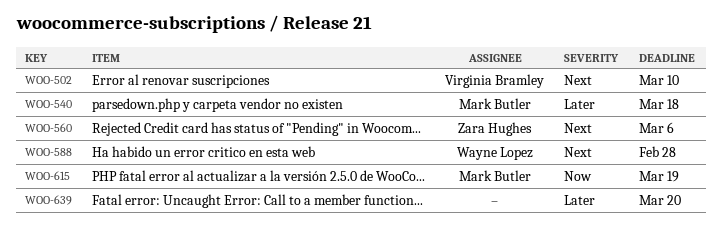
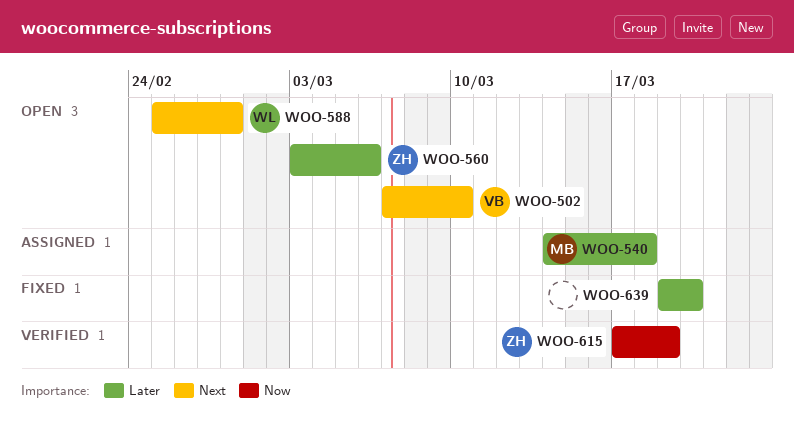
WOO-560, priority: Next -> Later
WOO-615, owner: Mark Butler -> Zara Hughes

